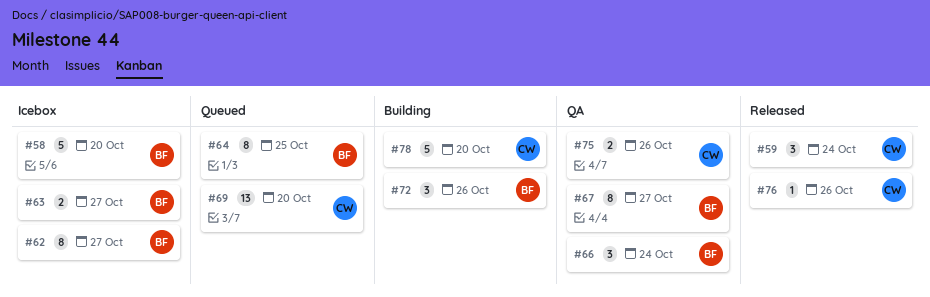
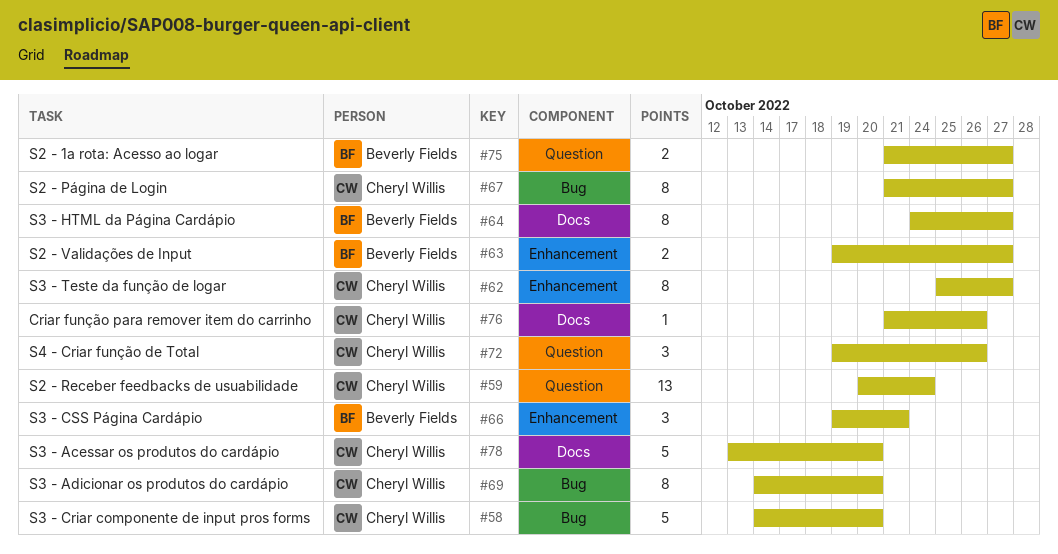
#58, owner: Beverly Fields -> Cheryl Willis
#59, estimate: 3 -> 13
#62, owner: Beverly Fields -> Cheryl Willis
#64, due: Oct 25 -> Oct 27
#66, due: Oct 24 -> Oct 21
#67, owner: Beverly Fields -> Cheryl Willis
#69, estimate: 13 -> 8
#72, owner: Beverly Fields -> Cheryl Willis
#75, owner: Cheryl Willis -> Beverly Fields
#75, due: Oct 26 -> Oct 27

